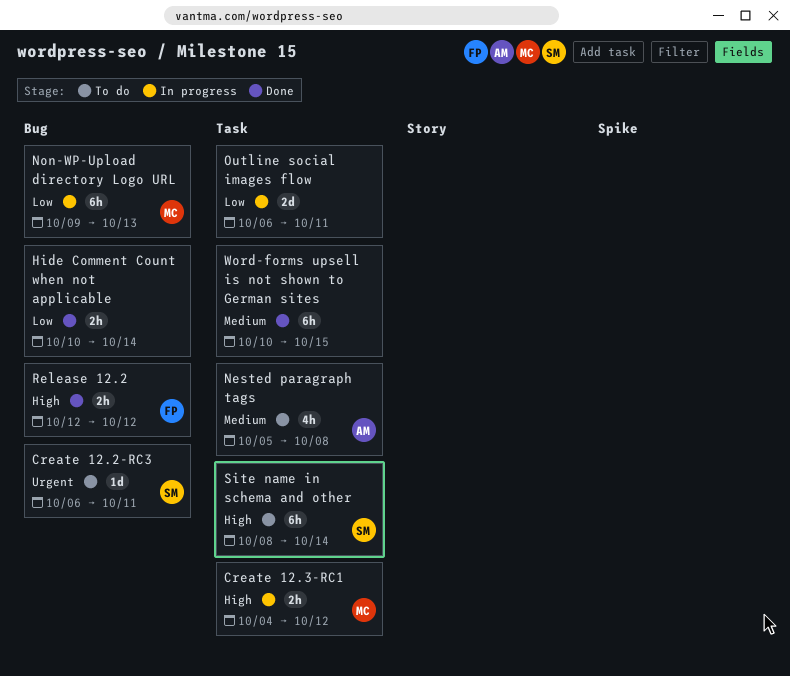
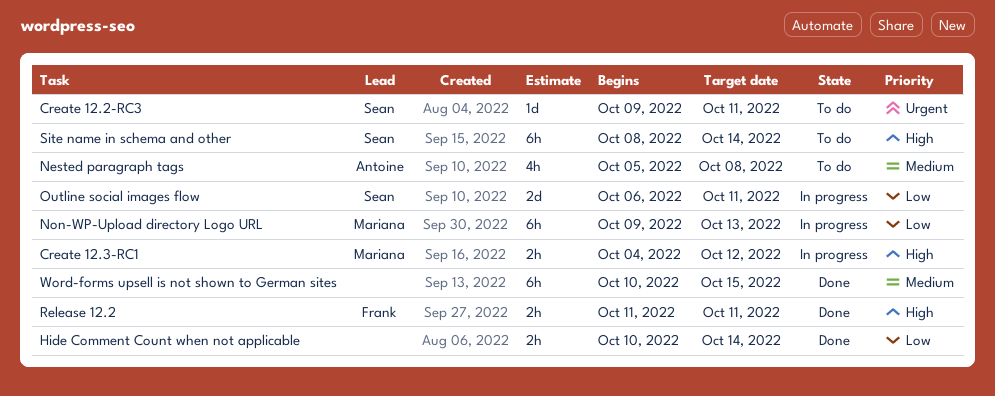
Create 12.2-RC3, start: Oct 6 -> Oct 9
Outline social images flow, owner: none -> Sean
Release 12.2, start: Oct 12 -> Oct 11
Release 12.2, due: Oct 12 -> Oct 11

